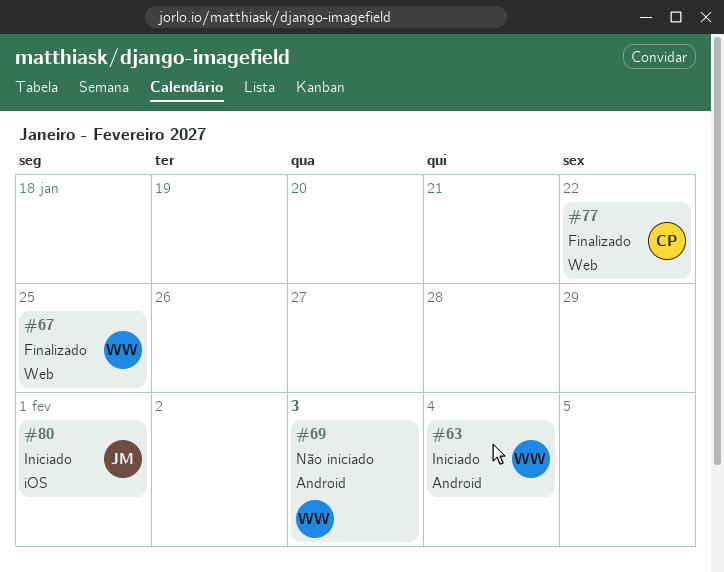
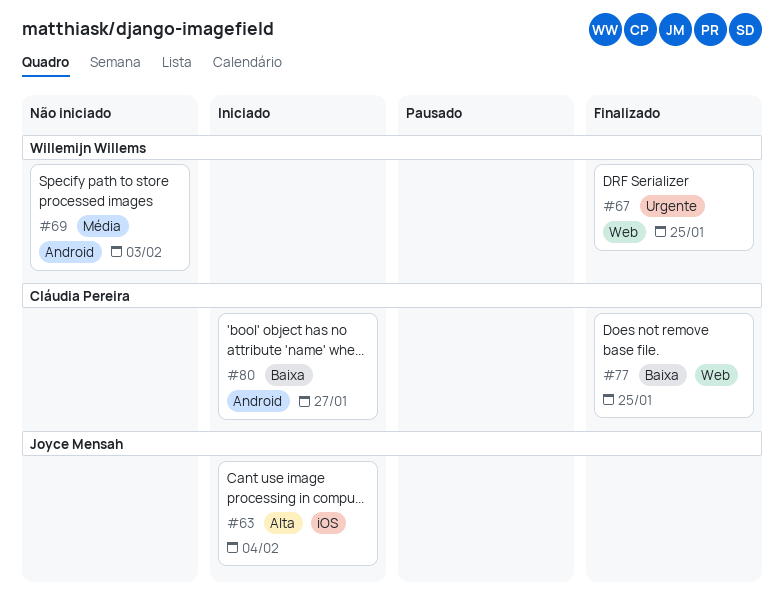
#63, owner: Willemijn Willems -> Joyce Mensah
#63, label: Android -> iOS
#77, due: Jan 22 -> Jan 25
#80, owner: Joyce Mensah -> Cláudia Pereira
#80, label: iOS -> Android
#80, due: Feb 1 -> Jan 27

